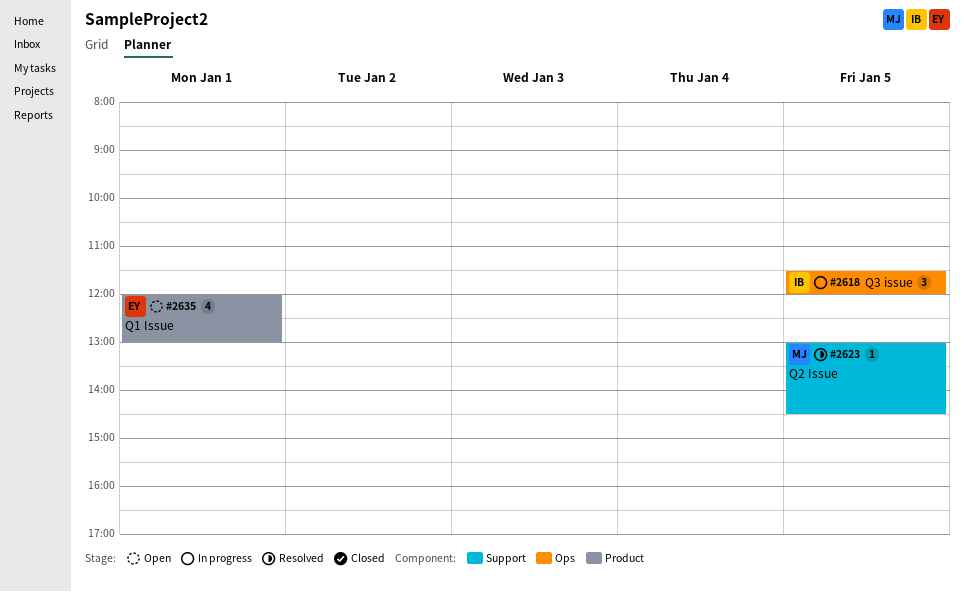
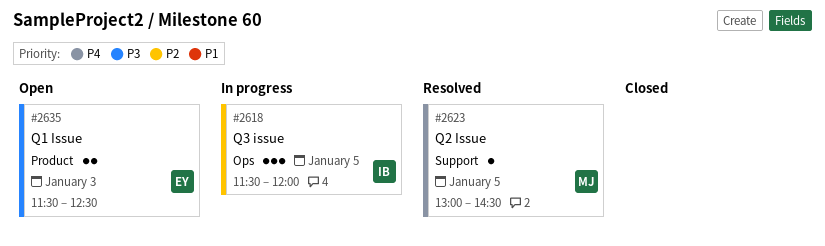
#2635, estimate: 4 -> 2
#2635, day: Jan 1 -> Jan 3
#2635, begins: 12:00 -> 11:30
#2635, ends: 13:00 -> 12:30

